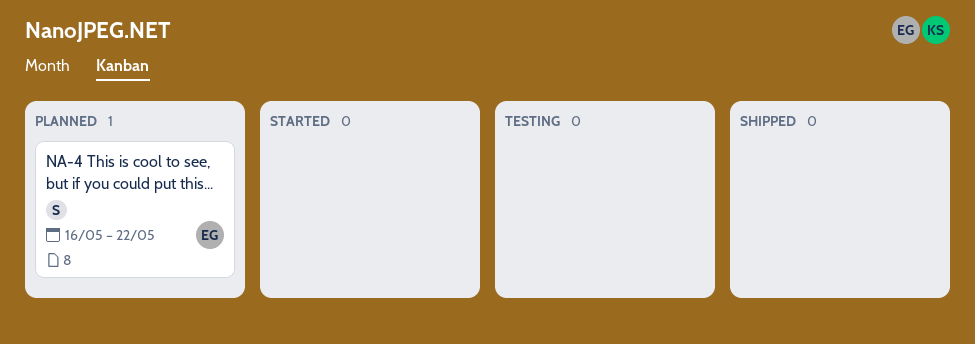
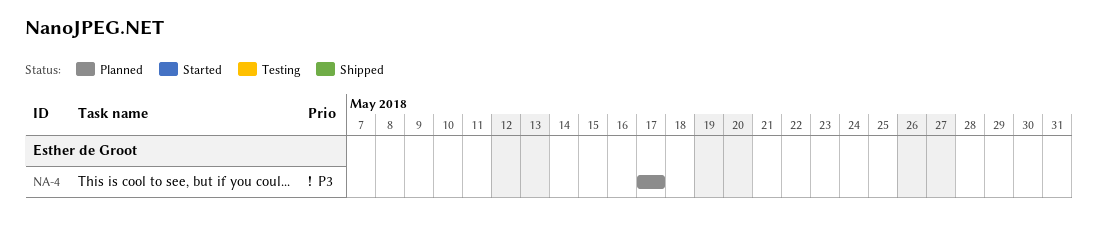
NA-4, start: May 16 -> May 17
NA-4, due: May 22 -> May 17

